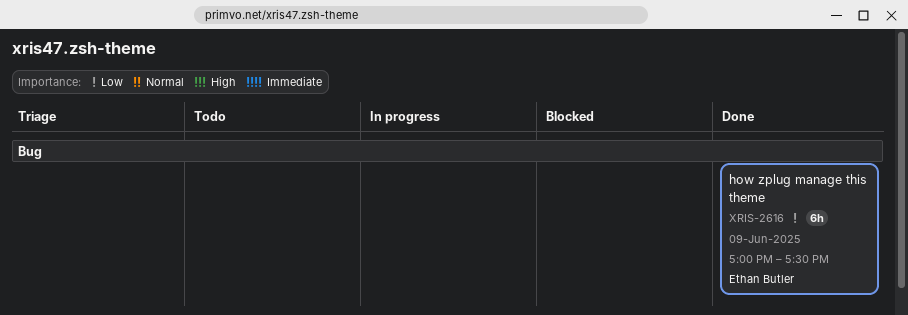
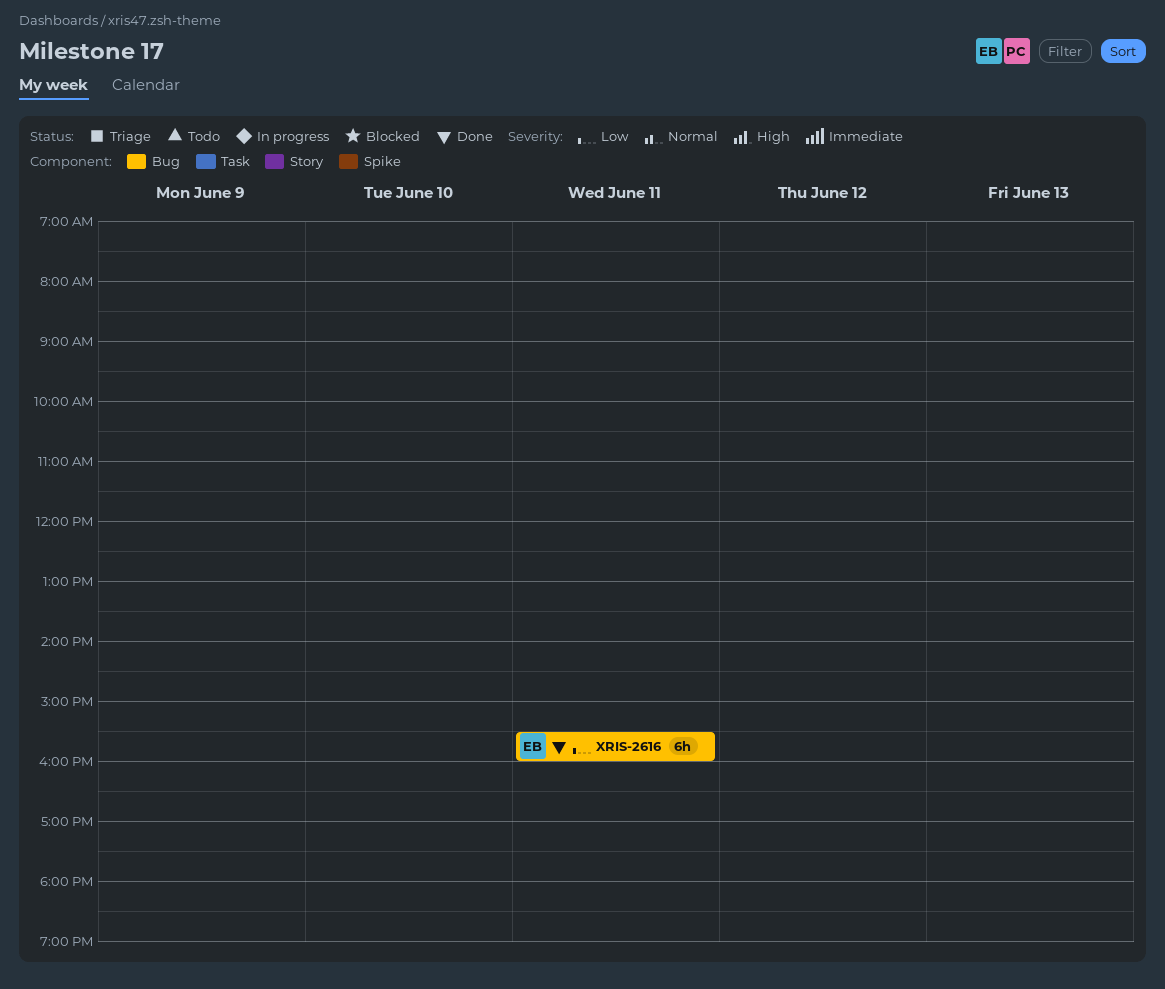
XRIS-2616, day: Jun 9 -> Jun 11
XRIS-2616, begins: 17:00 -> 15:30
XRIS-2616, ends: 17:30 -> 16:00

